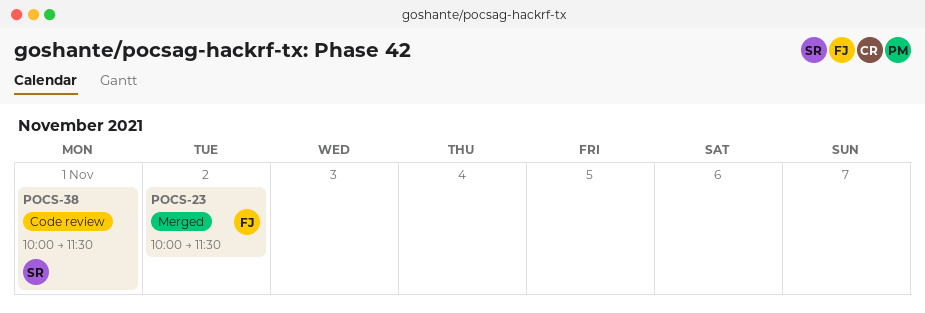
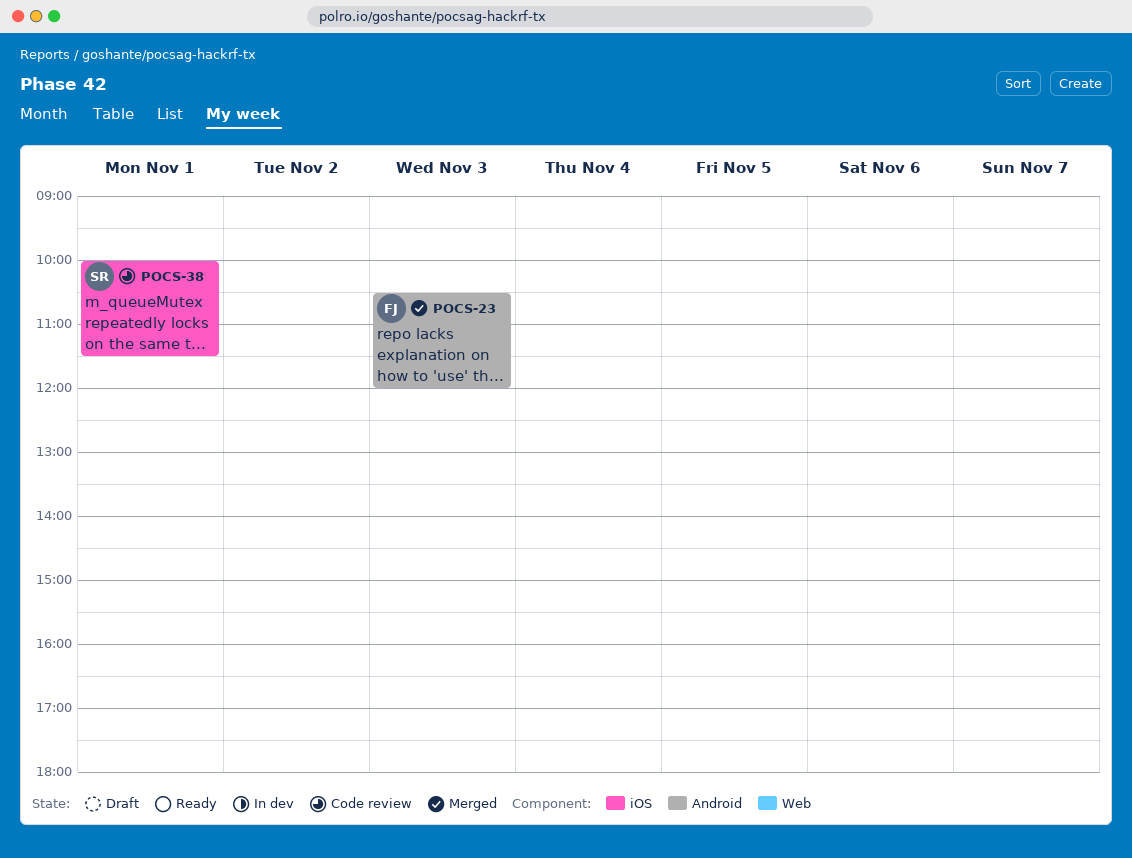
POCS-23, day: Nov 2 -> Nov 3
POCS-23, begins: 10:00 -> 10:30
POCS-23, ends: 11:30 -> 12:00

